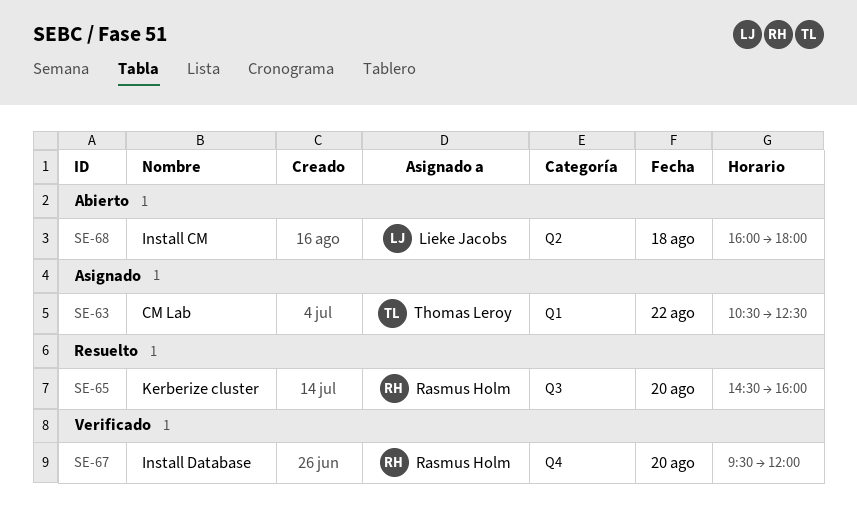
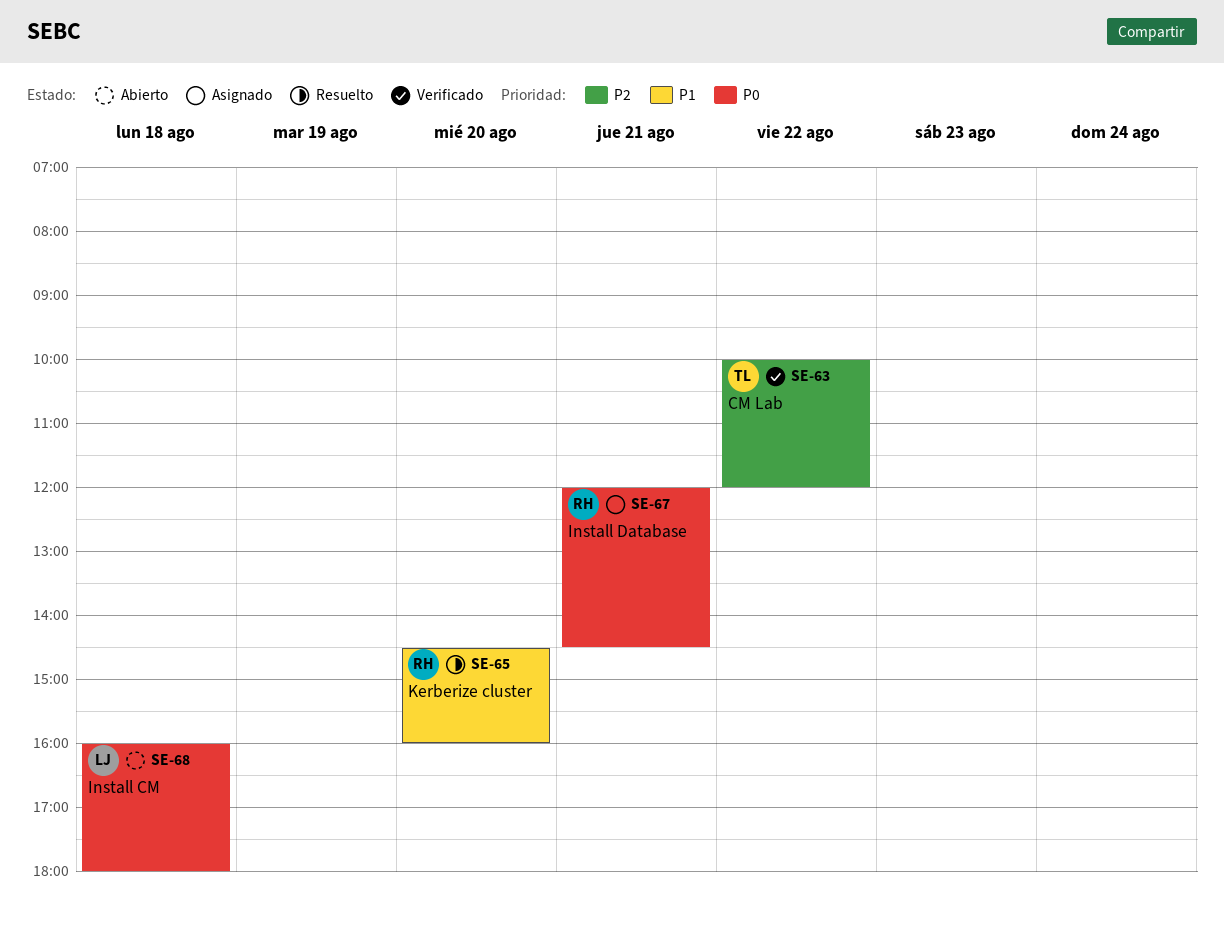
SE-63, status: Asignado -> Verificado
SE-63, begins: 10:30 -> 10:00
SE-63, ends: 12:30 -> 12:00
SE-67, status: Verificado -> Asignado
SE-67, day: Aug 20 -> Aug 21
SE-67, begins: 09:30 -> 12:00
SE-67, ends: 12:00 -> 14:30

